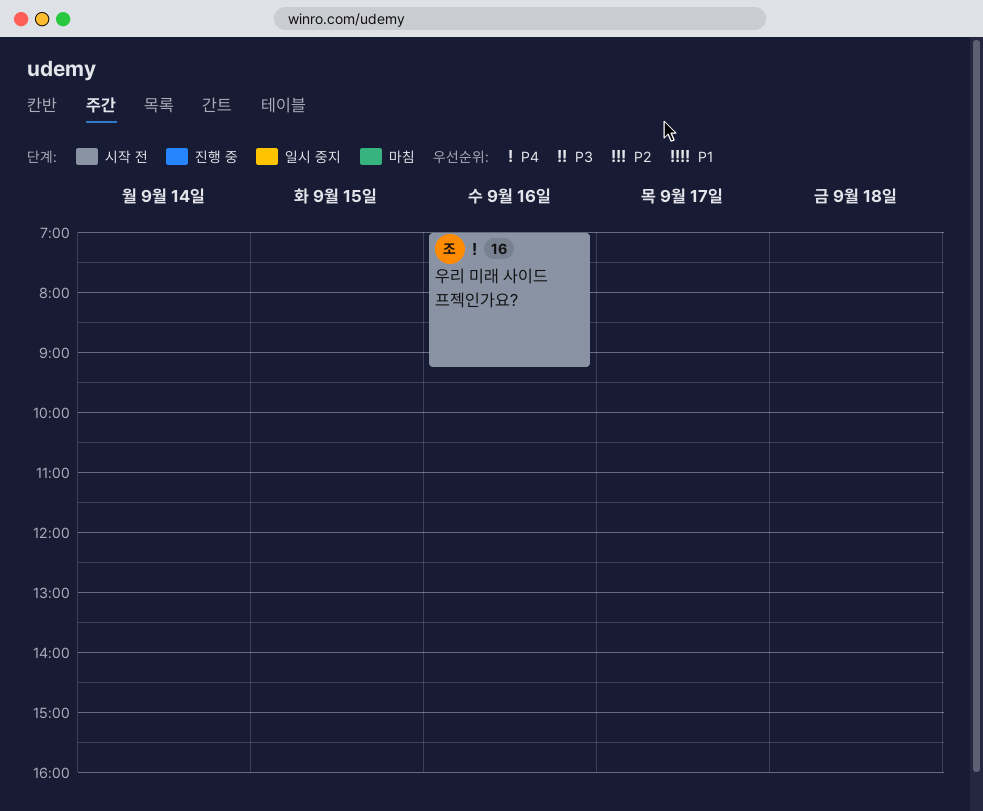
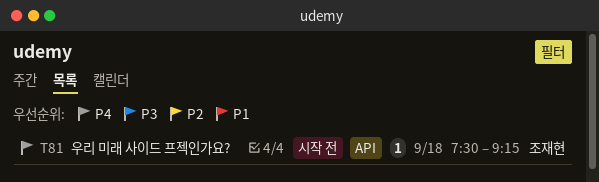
우리 미래 사이드 프젝인가요?, estimate: 16 -> 1
우리 미래 사이드 프젝인가요?, day: Sep 16 -> Sep 18
우리 미래 사이드 프젝인가요?, begins: 07:00 -> 07:30

